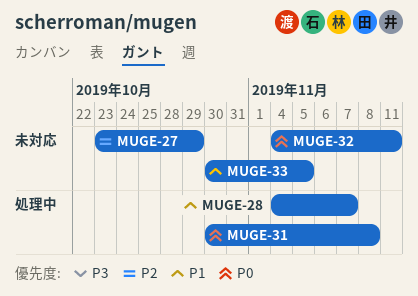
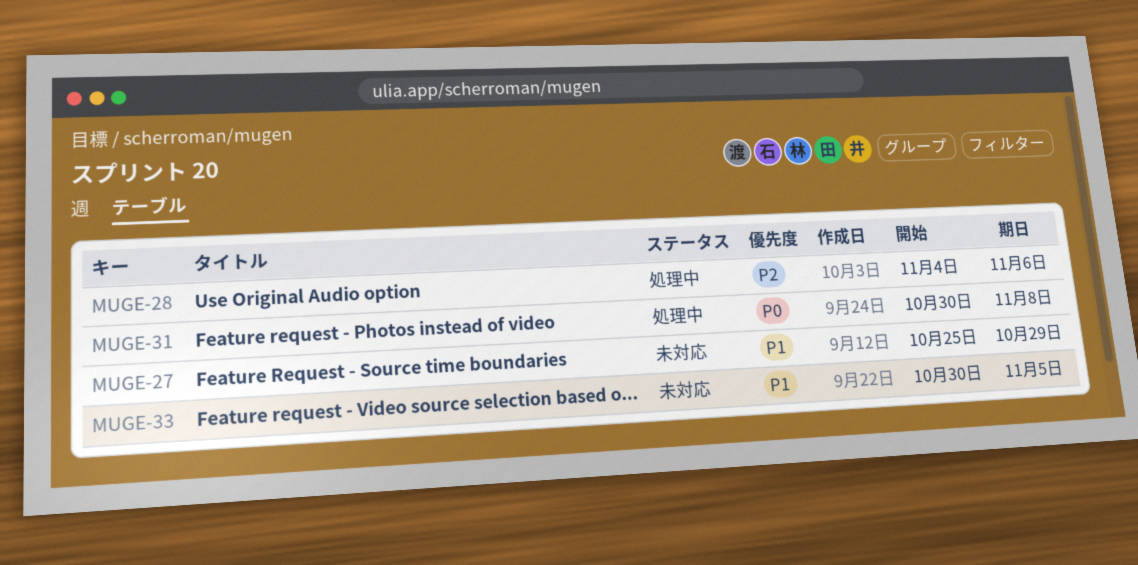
MUGE-27, priority: P2 -> P1
MUGE-27, start: Oct 23 -> Oct 25
MUGE-28, priority: P1 -> P2
MUGE-28, due: Nov 7 -> Nov 6
MUGE-32: present -> none

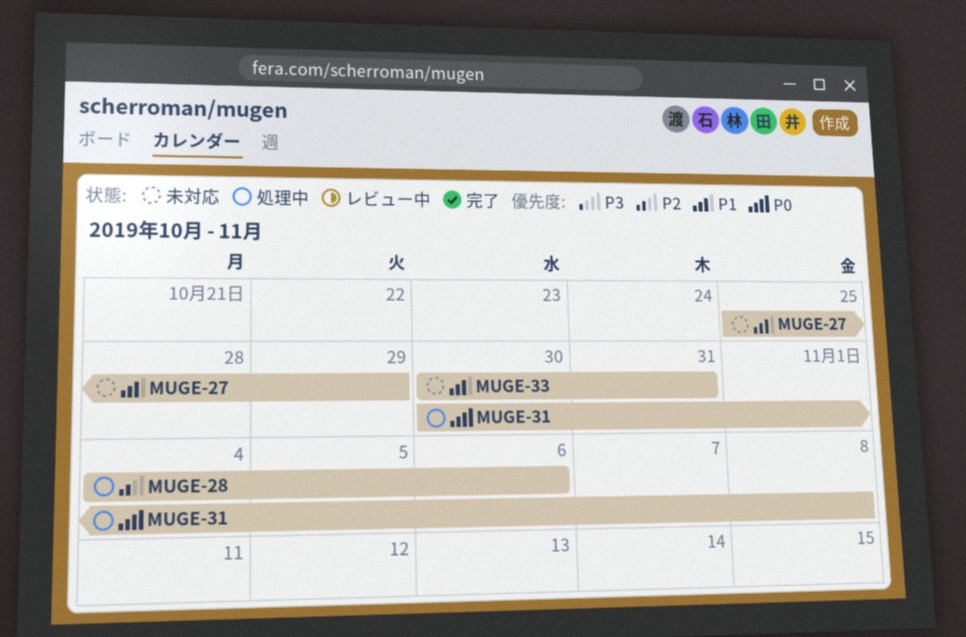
MUGE-33, due: Nov 5 -> Oct 31

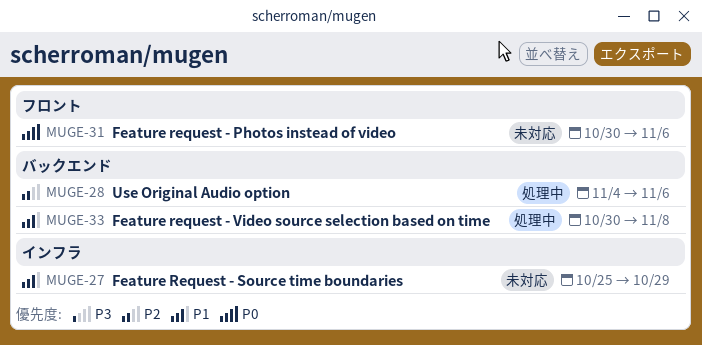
MUGE-31, status: 処理中 -> 未対応
MUGE-31, due: Nov 8 -> Nov 6
MUGE-33, status: 未対応 -> 処理中
MUGE-33, due: Oct 31 -> Nov 8

